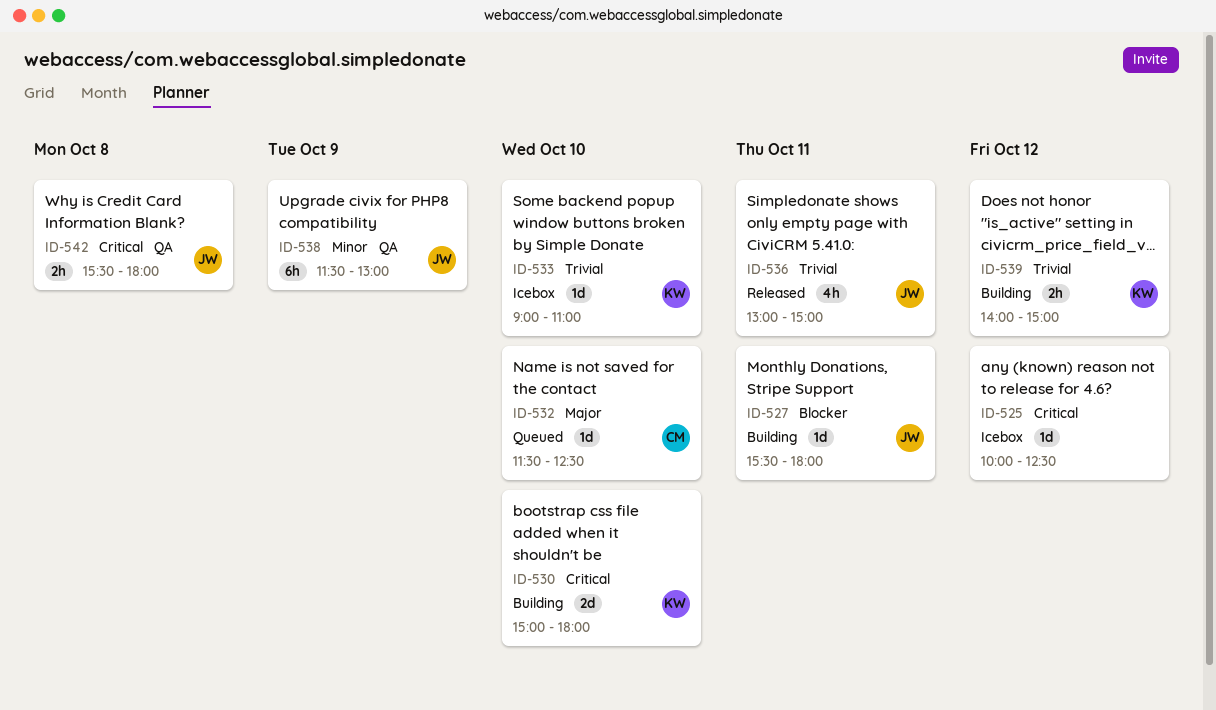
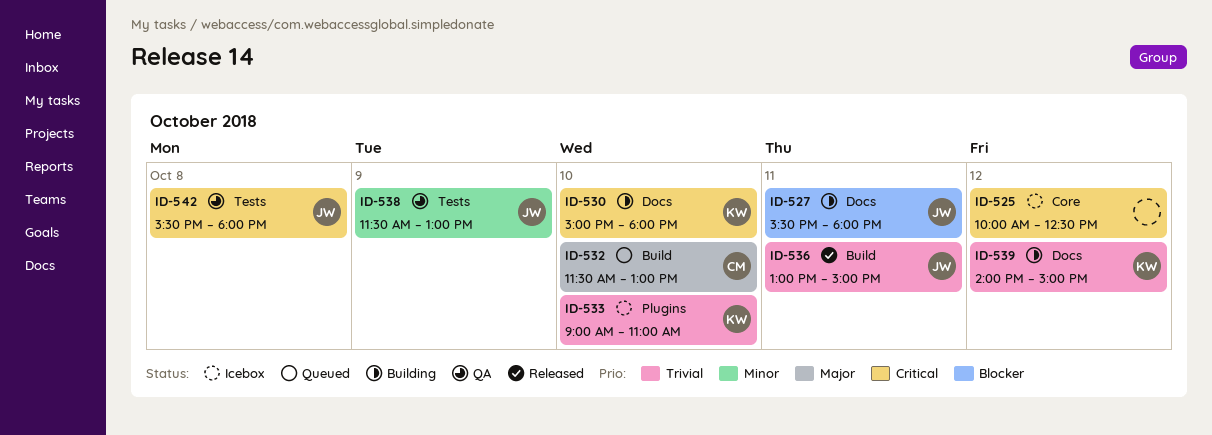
ID-532, ends: 12:30 -> 13:00

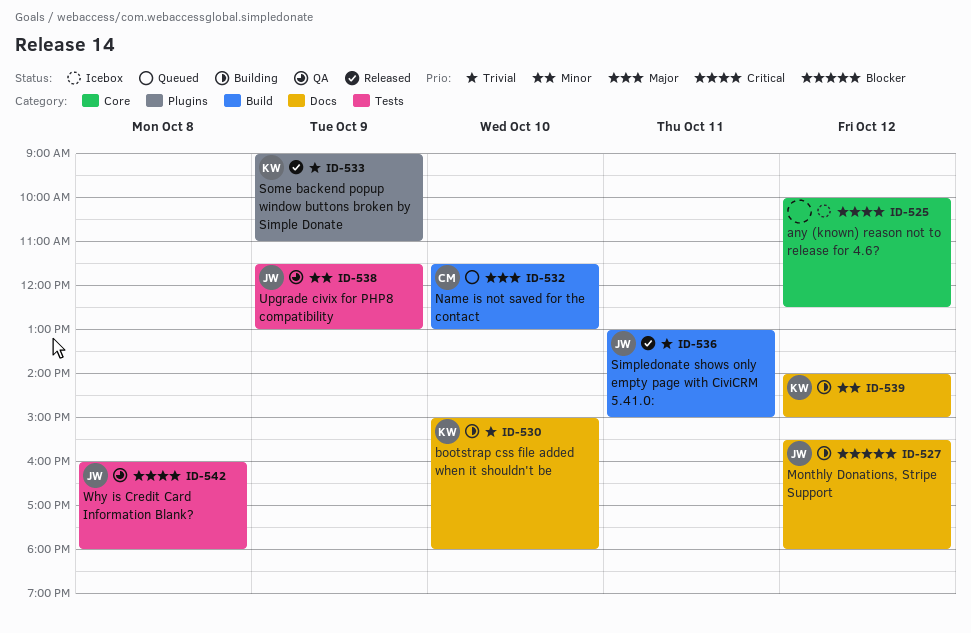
ID-527, day: Oct 11 -> Oct 12
ID-530, priority: Critical -> Trivial
ID-533, status: Icebox -> Released
ID-533, day: Oct 10 -> Oct 9
ID-539, priority: Trivial -> Minor
ID-542, begins: 15:30 -> 16:00

